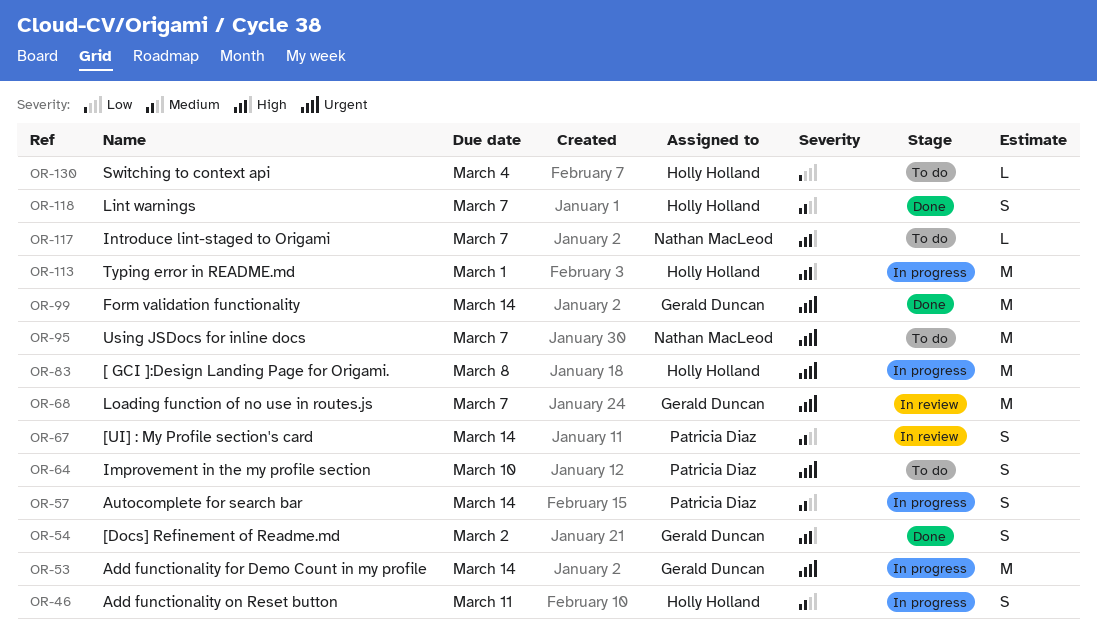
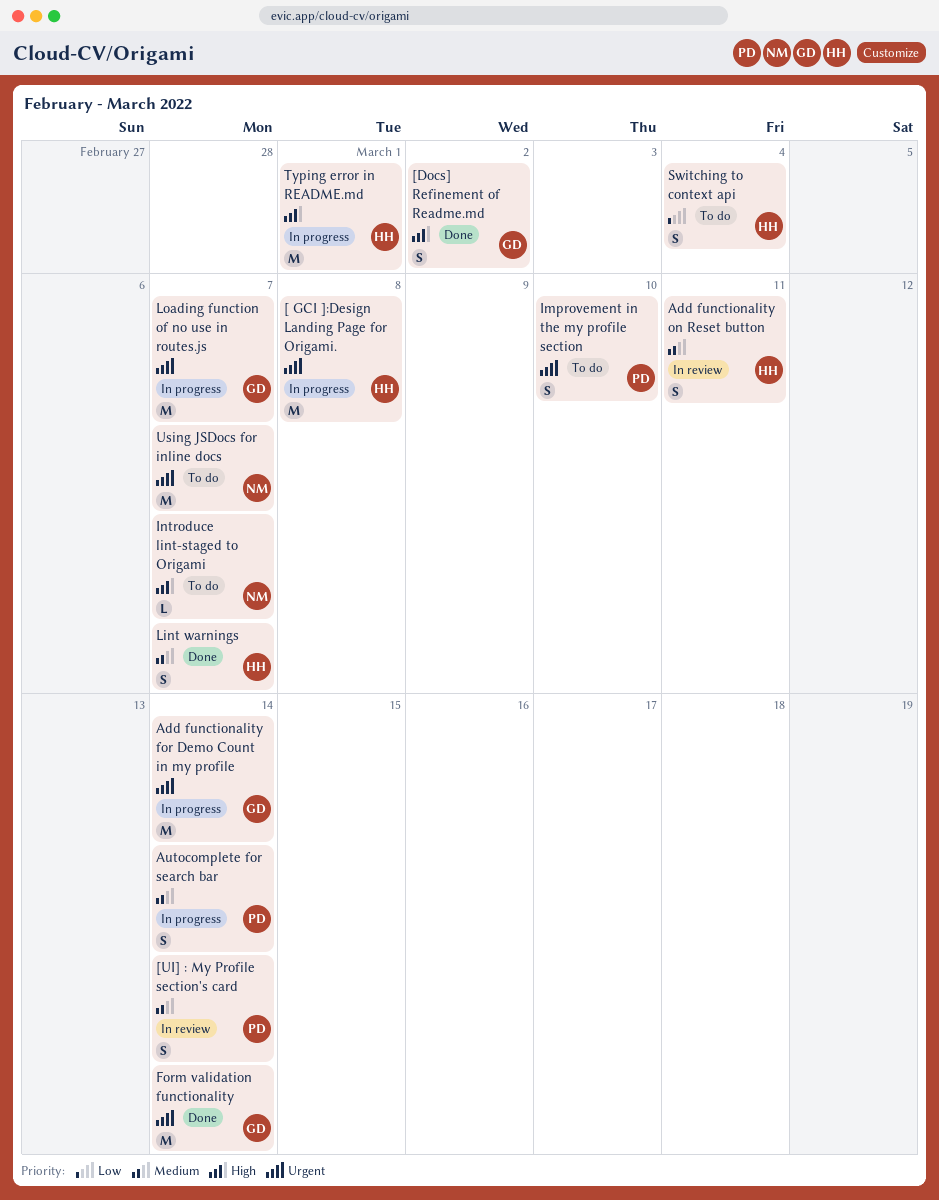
Add functionality on Reset button, status: In progress -> In review
Loading function of no use in routes.js, status: In review -> In progress
Switching to context api, estimate: L -> S

